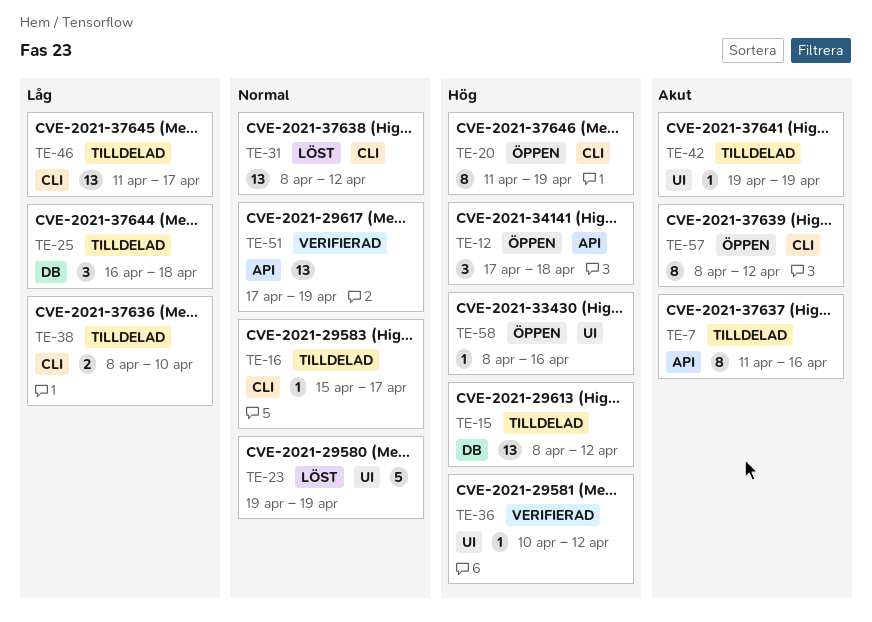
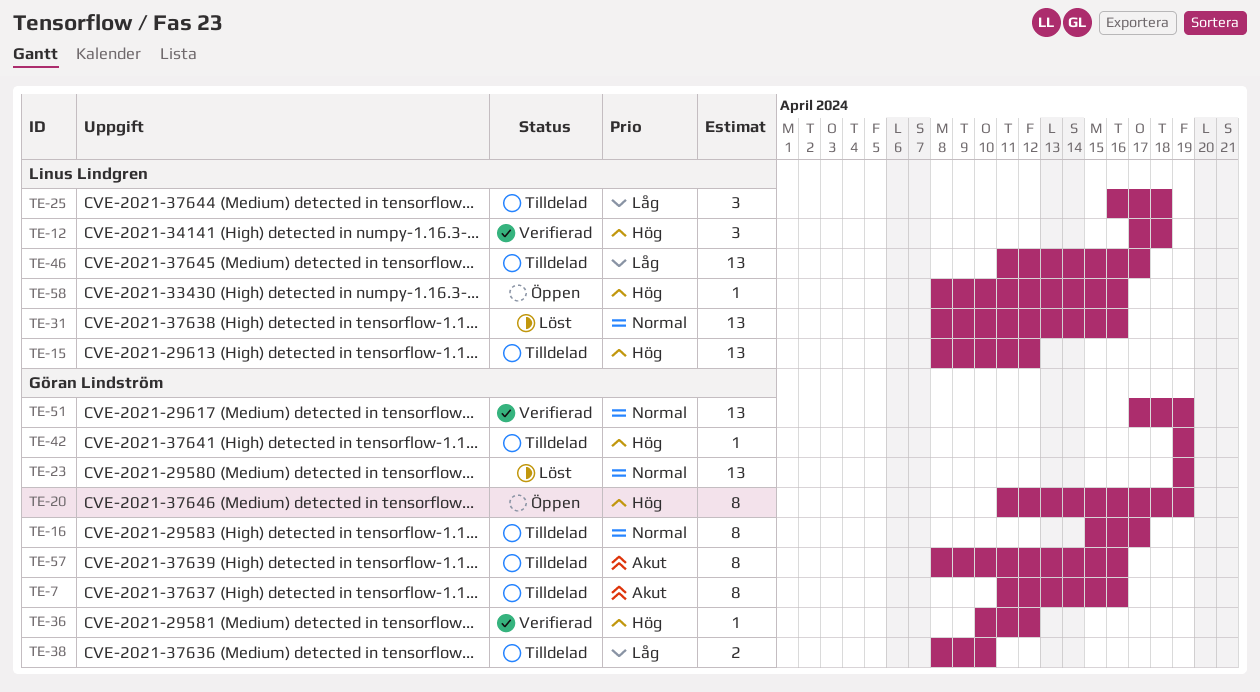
TE-12, status: Öppen -> Verifierad
TE-16, estimate: 1 -> 8
TE-23, estimate: 5 -> 13
TE-31, due: Apr 12 -> Apr 16
TE-42, priority: Akut -> Hög
TE-57, status: Öppen -> Tilldelad
TE-57, due: Apr 12 -> Apr 16

